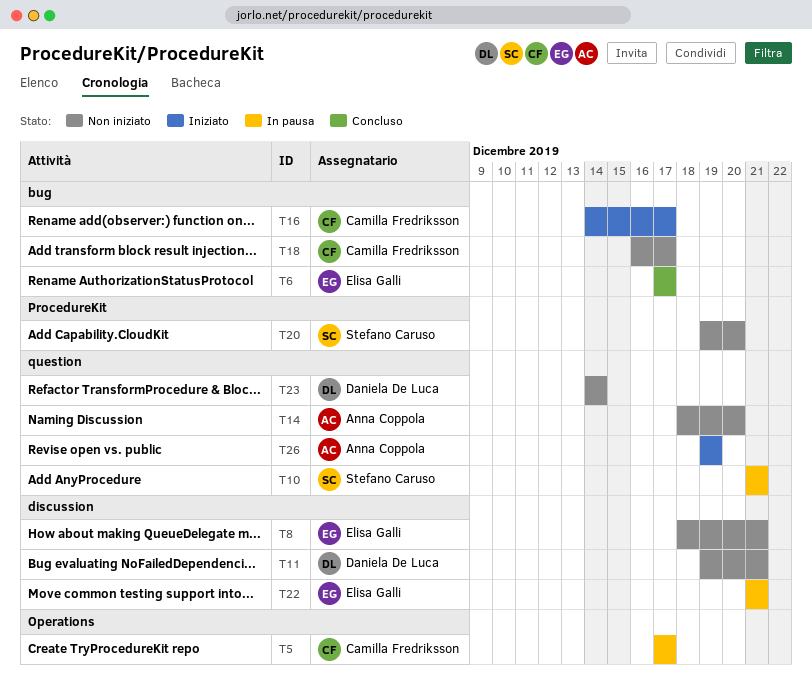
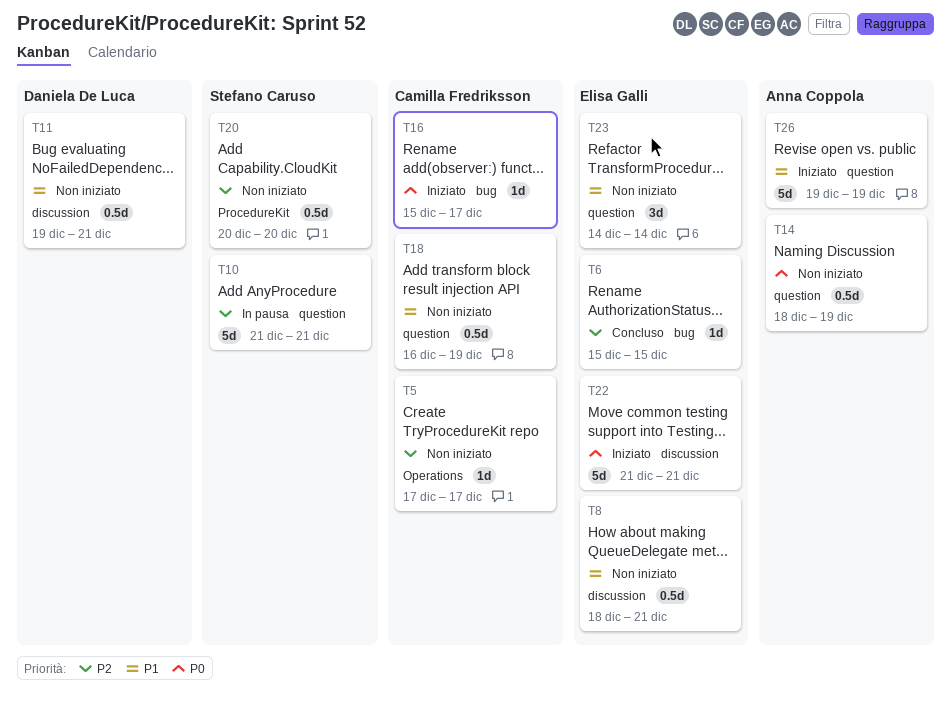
T5, status: In pausa -> Non iniziato
T6, start: Dec 17 -> Dec 15
T6, due: Dec 17 -> Dec 15
T14, due: Dec 20 -> Dec 19
T16, start: Dec 14 -> Dec 15
T18, label: bug -> question
T18, due: Dec 17 -> Dec 19
T20, start: Dec 19 -> Dec 20
T22, status: In pausa -> Iniziato
T23, owner: Daniela De Luca -> Elisa Galli

